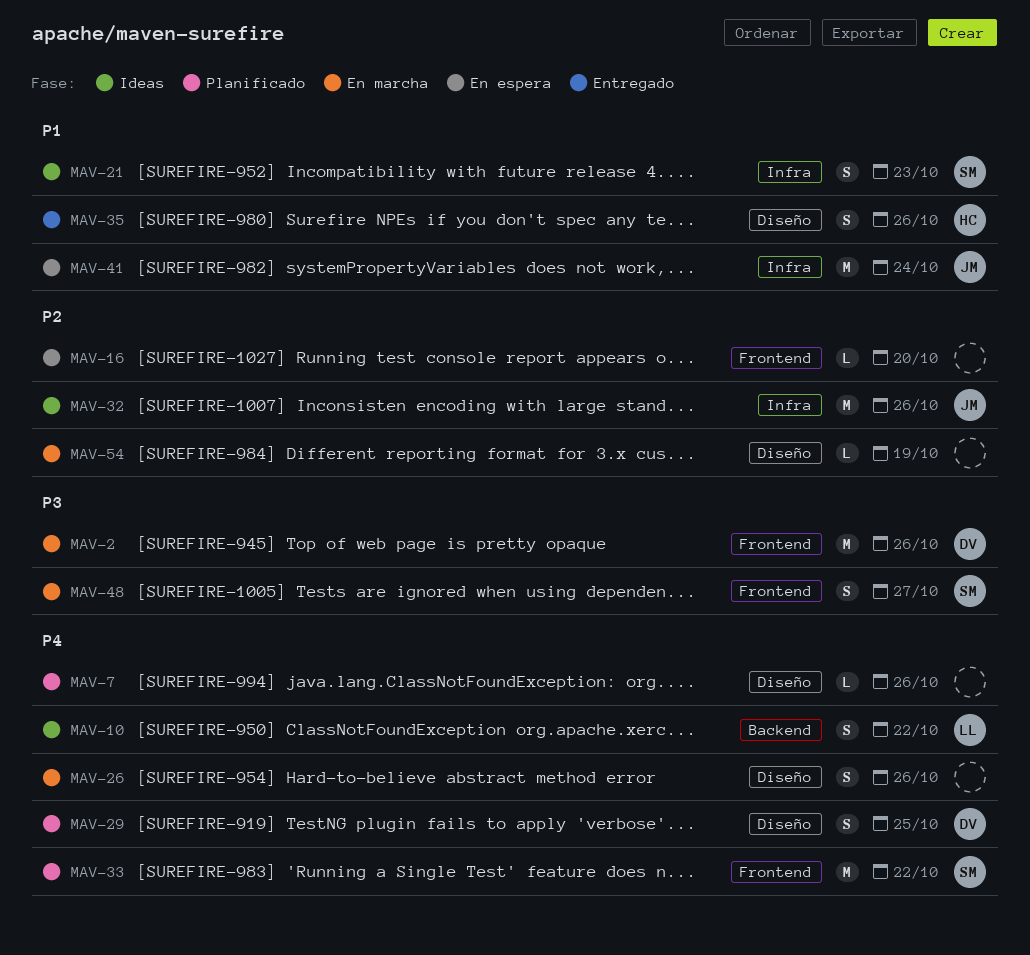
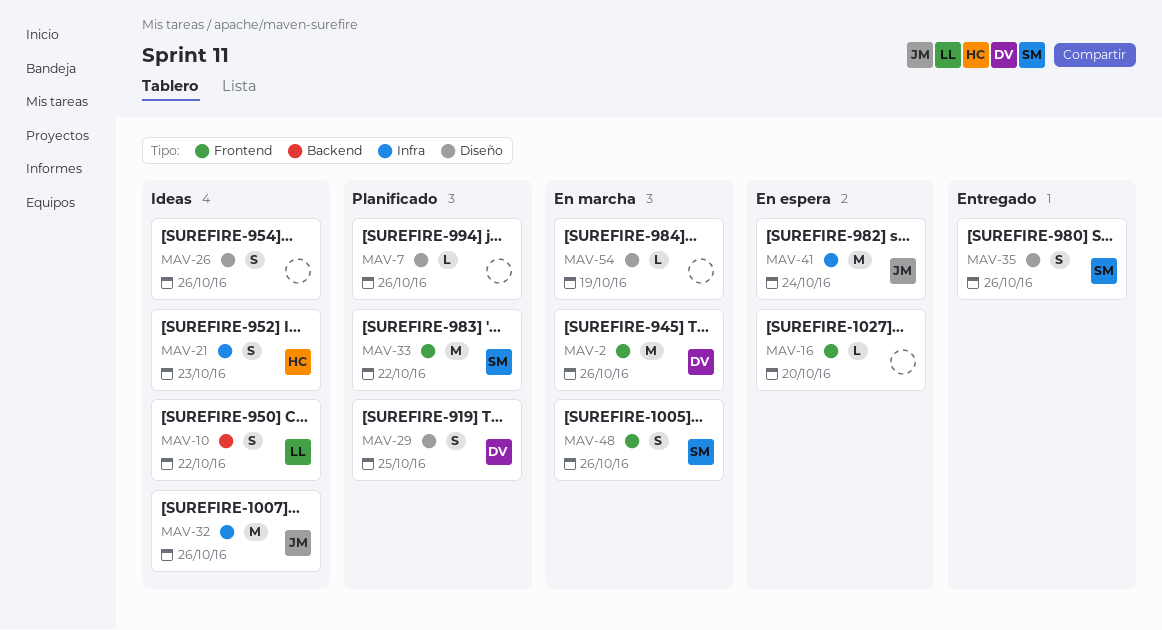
MAV-21, owner: SM -> HC
MAV-26, status: En marcha -> Ideas
MAV-35, owner: HC -> SM
MAV-48, due: Oct 27 -> Oct 26

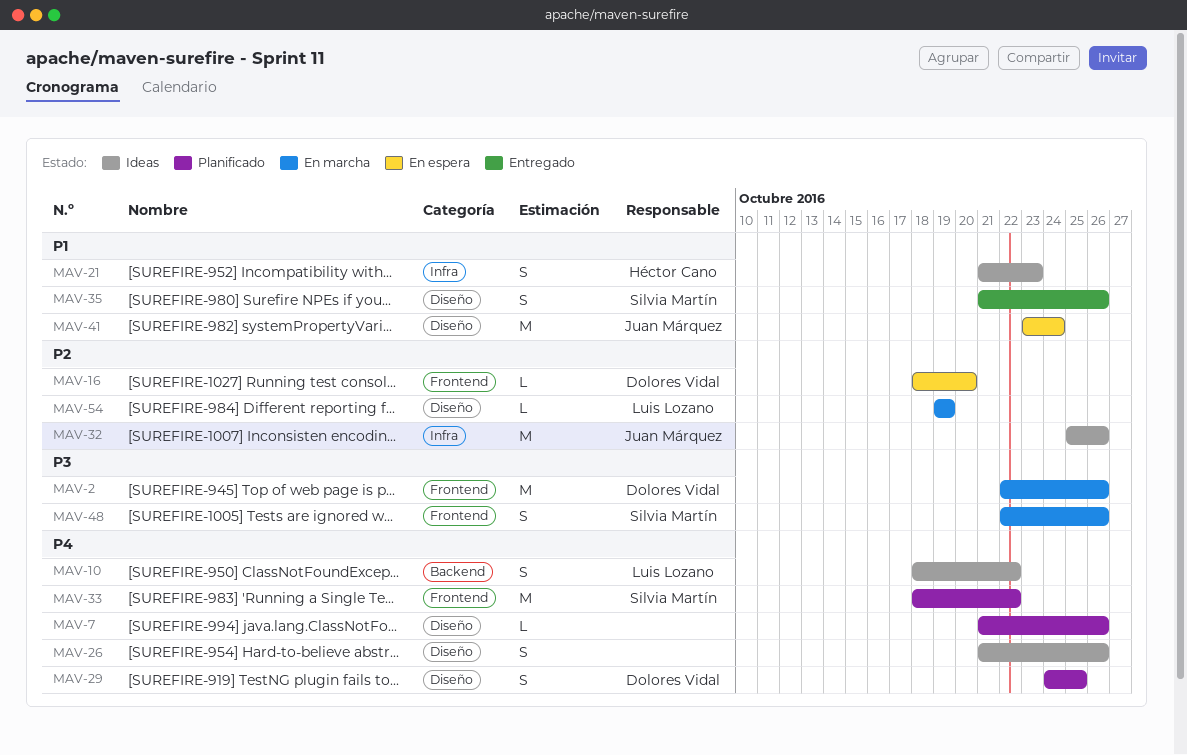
MAV-16, owner: none -> Dolores Vidal
MAV-41, label: Infra -> Diseño
MAV-54, owner: none -> Luis Lozano

